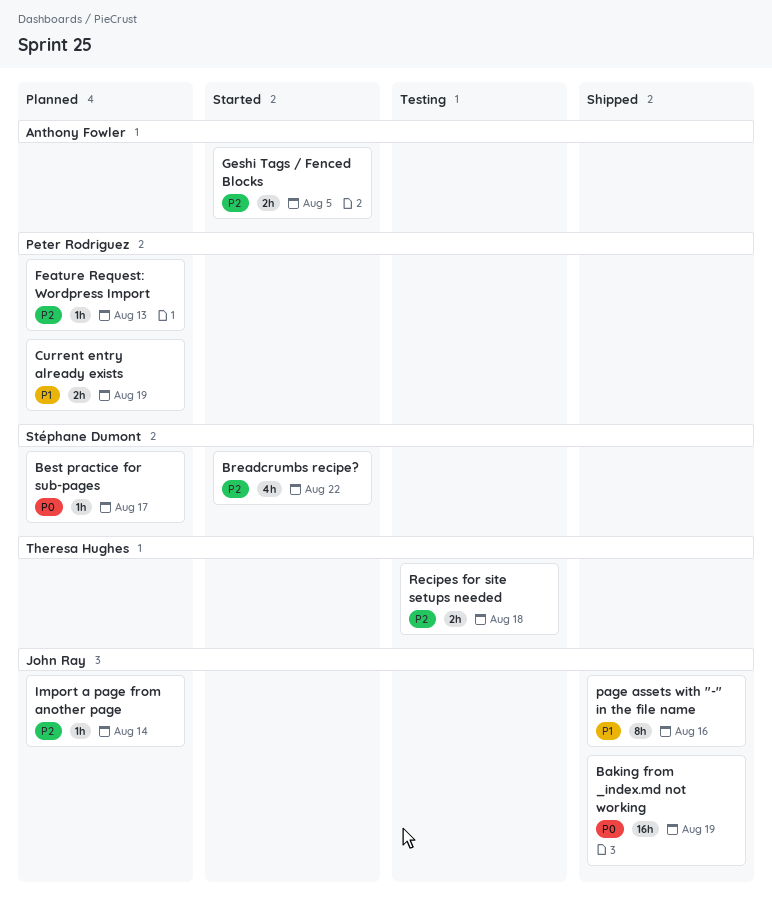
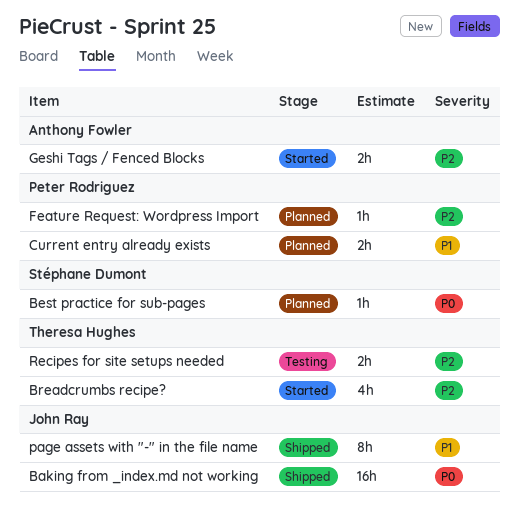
Breadcrumbs recipe?, owner: Stéphane Dumont -> Theresa Hughes
Import a page from another page: present -> none

